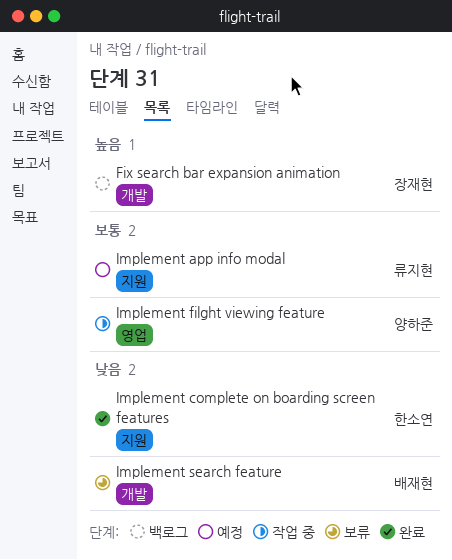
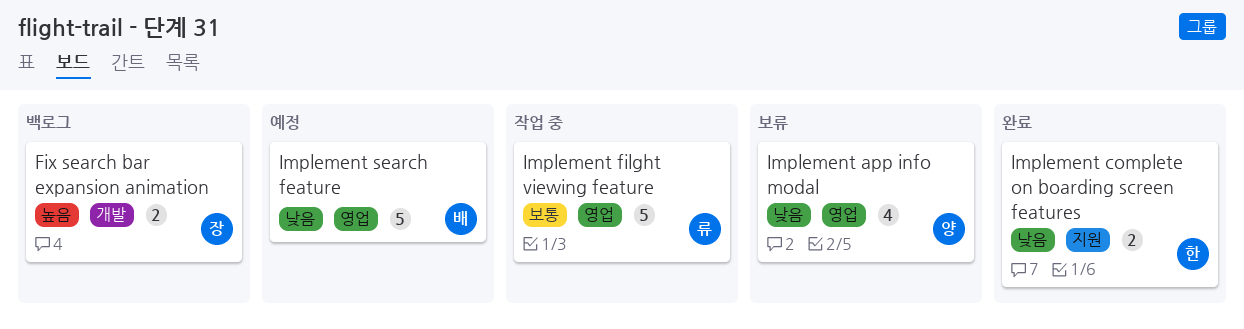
Implement app info modal, status: 예정 -> 보류
Implement app info modal, owner: 류지현 -> 양하준
Implement app info modal, priority: 보통 -> 낮음
Implement app info modal, label: 지원 -> 영업
Implement filght viewing feature, owner: 양하준 -> 류지현
Implement search feature, status: 보류 -> 예정
Implement search feature, label: 개발 -> 영업

